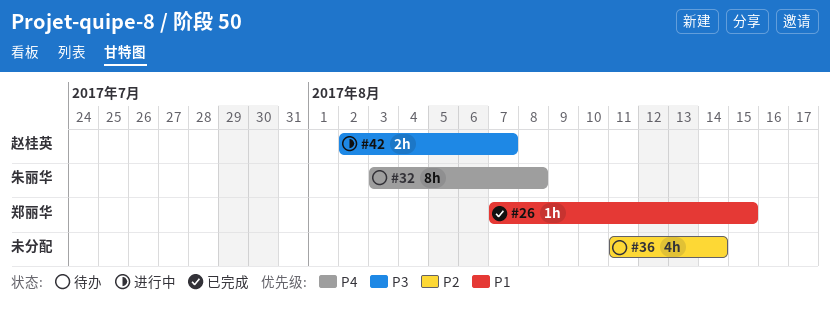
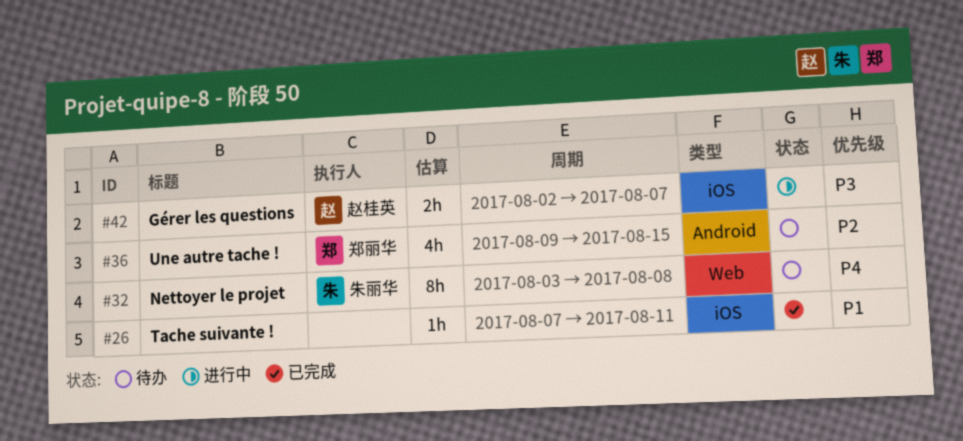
#26, owner: 郑丽华 -> none
#26, due: Aug 15 -> Aug 11
#36, owner: none -> 郑丽华
#36, start: Aug 11 -> Aug 9
#36, due: Aug 14 -> Aug 15

